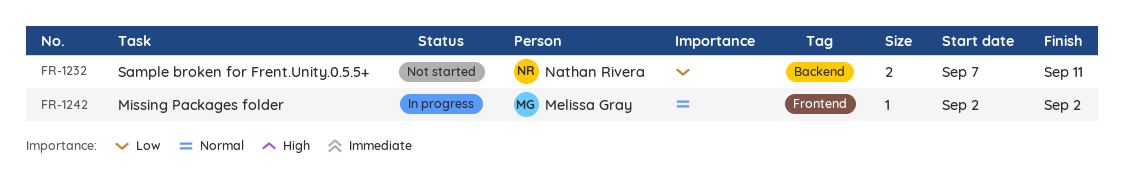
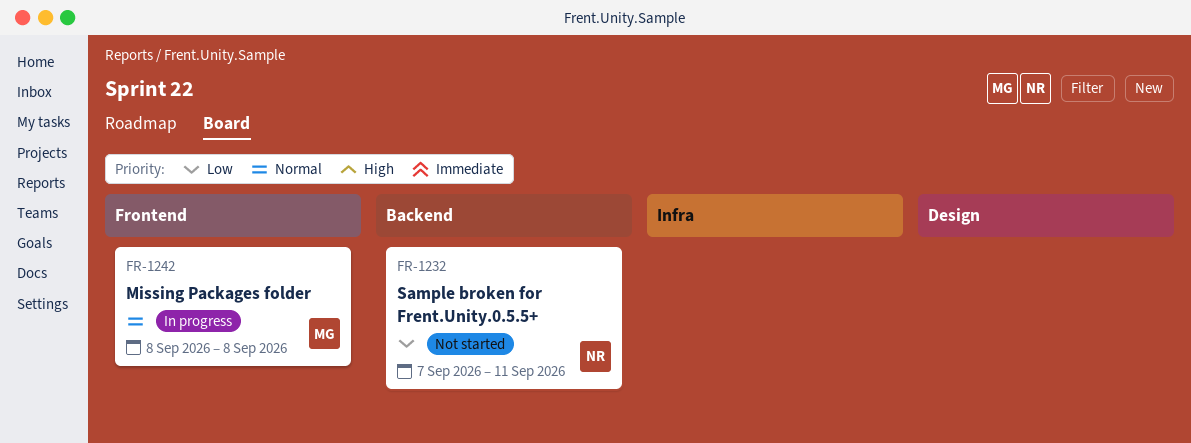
FR-1242, start: Sep 2 -> Sep 8
FR-1242, due: Sep 2 -> Sep 8

